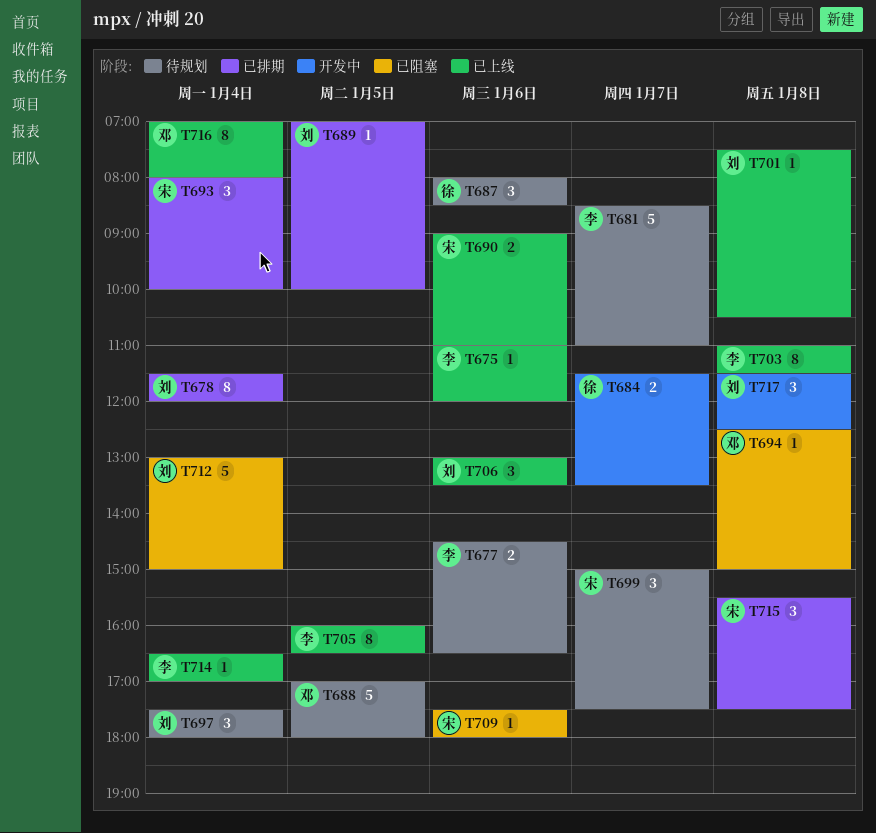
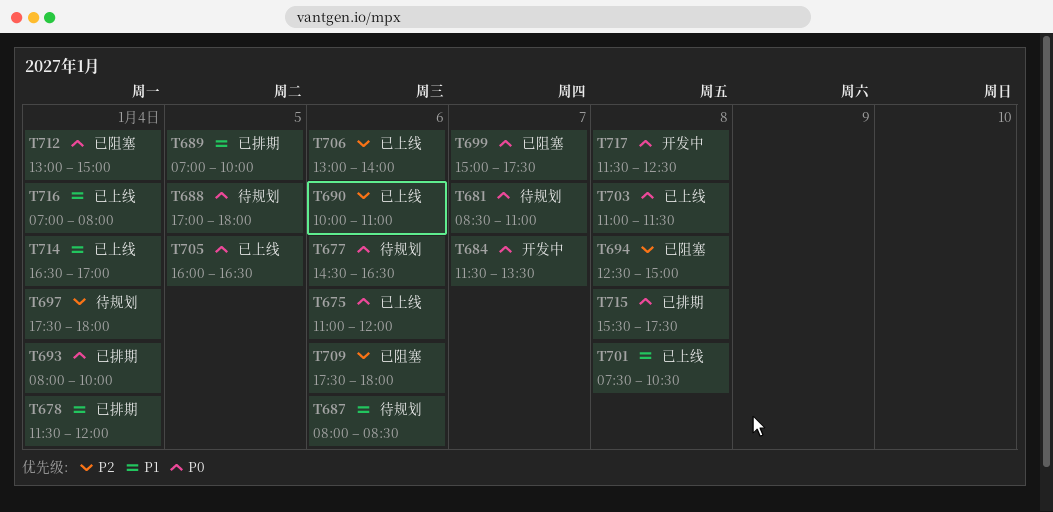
T690, begins: 09:00 -> 10:00
T699, status: 待规划 -> 已阻塞
T706, ends: 13:30 -> 14:00

